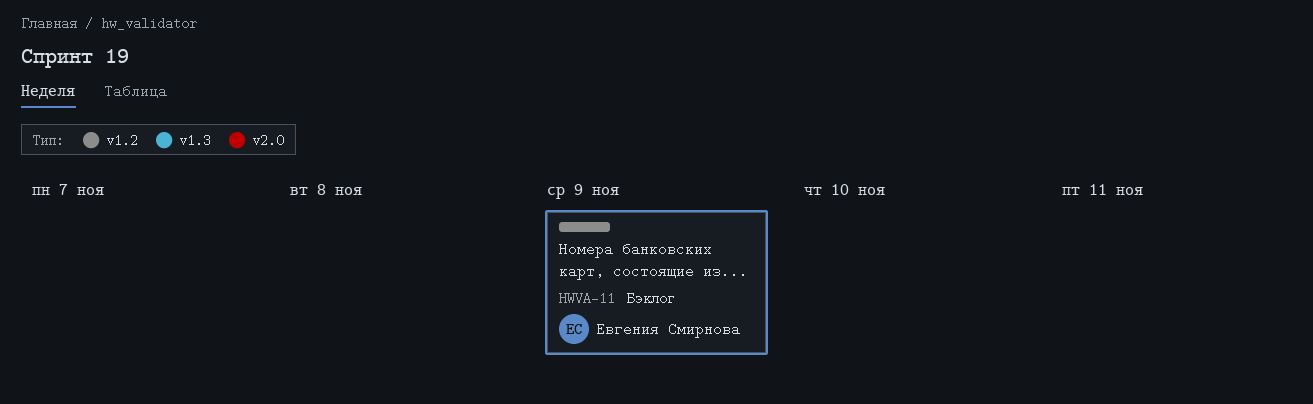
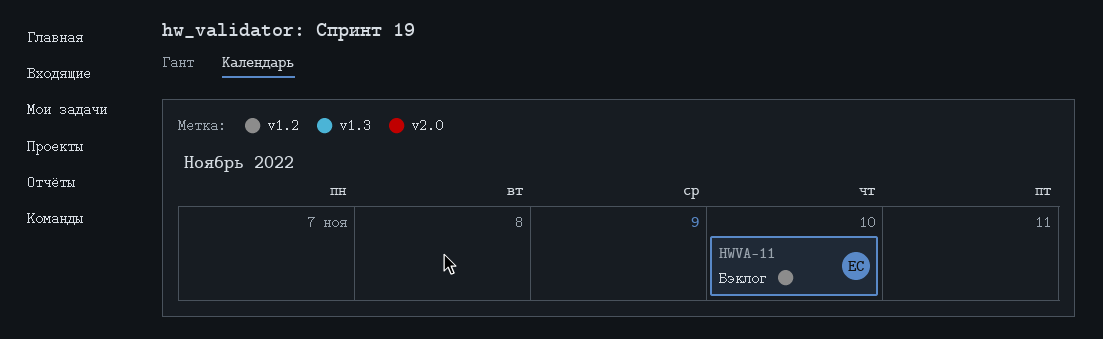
HWVA-11, due: Nov 9 -> Nov 10

